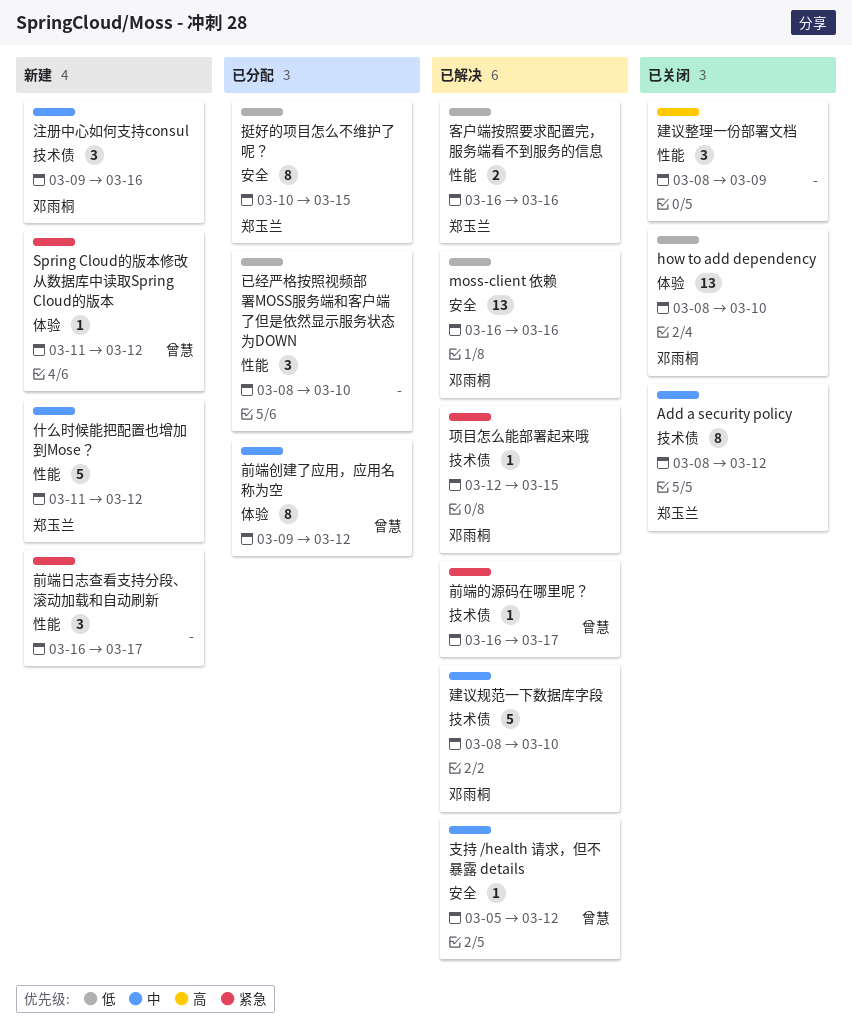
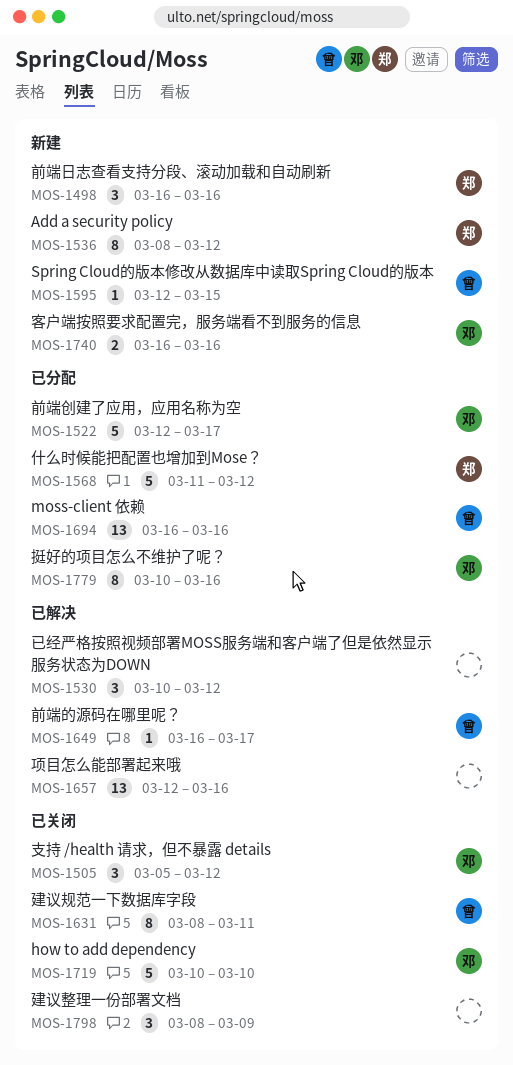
Add a security policy, status: 已关闭 -> 新建
how to add dependency, estimate: 13 -> 5
how to add dependency, start: Mar 8 -> Mar 10
moss-client 依赖, status: 已解决 -> 已分配
moss-client 依赖, owner: 邓雨桐 -> 曾慧
Spring Cloud的版本修改从数据库中读取Spring Cloud的版本, start: Mar 11 -> Mar 12
Spring Cloud的版本修改从数据库中读取Spring Cloud的版本, due: Mar 12 -> Mar 15
什么时候能把配置也增加到Mose？, status: 新建 -> 已分配
前端创建了应用，应用名称为空, owner: 曾慧 -> 邓雨桐
前端创建了应用，应用名称为空, estimate: 8 -> 5
前端创建了应用，应用名称为空, start: Mar 9 -> Mar 12
前端创建了应用，应用名称为空, due: Mar 12 -> Mar 17
前端日志查看支持分段、滚动加载和自动刷新, owner: none -> 郑玉兰
前端日志查看支持分段、滚动加载和自动刷新, due: Mar 17 -> Mar 16
客户端按照要求配置完，服务端看不到服务的信息, status: 已解决 -> 新建
客户端按照要求配置完，服务端看不到服务的信息, owner: 郑玉兰 -> 邓雨桐
已经严格按照视频部署MOSS服务端和客户端了但是依然显示服务状态为DOWN, status: 已分配 -> 已解决
已经严格按照视频部署MOSS服务端和客户端了但是依然显示服务状态为DOWN, start: Mar 8 -> Mar 10
已经严格按照视频部署MOSS服务端和客户端了但是依然显示服务状态为DOWN, due: Mar 10 -> Mar 12
建议规范一下数据库字段, status: 已解决 -> 已关闭
建议规范一下数据库字段, owner: 邓雨桐 -> 曾慧
建议规范一下数据库字段, estimate: 5 -> 8
建议规范一下数据库字段, due: Mar 10 -> Mar 11
挺好的项目怎么不维护了呢？, owner: 郑玉兰 -> 邓雨桐
挺好的项目怎么不维护了呢？, due: Mar 15 -> Mar 16
支持 /health 请求，但不暴露 details, status: 已解决 -> 已关闭
支持 /health 请求，但不暴露 details, owner: 曾慧 -> 邓雨桐
支持 /health 请求，但不暴露 details, estimate: 1 -> 3
注册中心如何支持consul: present -> none
项目怎么能部署起来哦, owner: 邓雨桐 -> none
项目怎么能部署起来哦, estimate: 1 -> 13
项目怎么能部署起来哦, due: Mar 15 -> Mar 16

